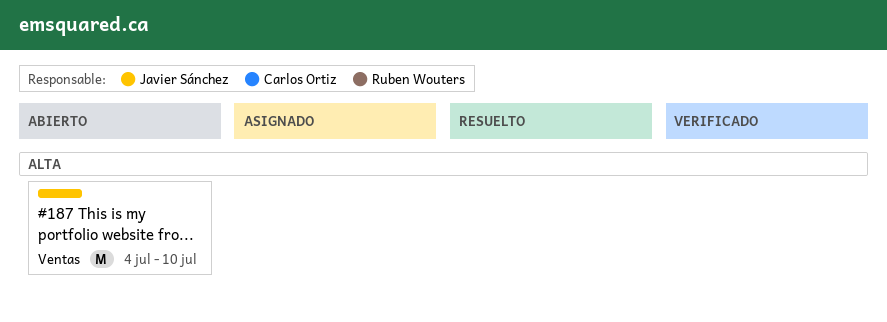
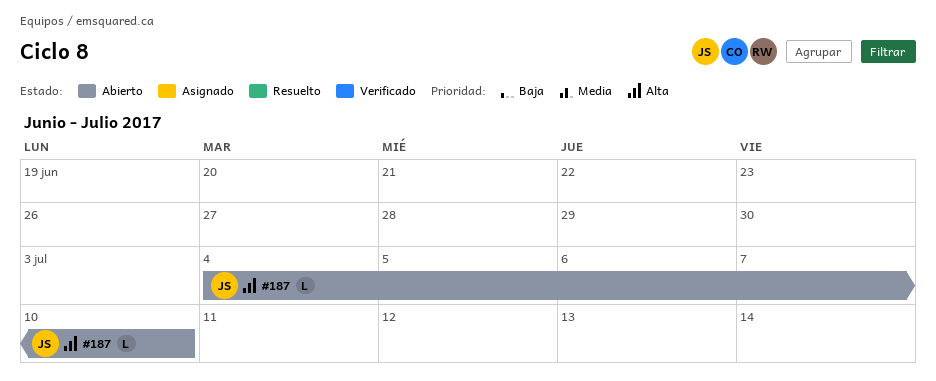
#187, estimate: M -> L

